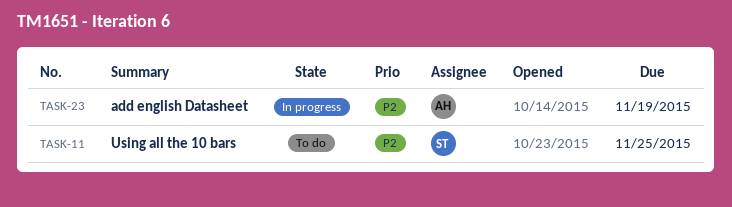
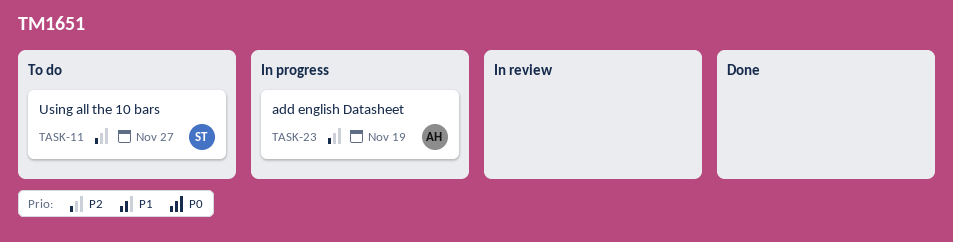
TASK-11, due: Nov 25 -> Nov 27

